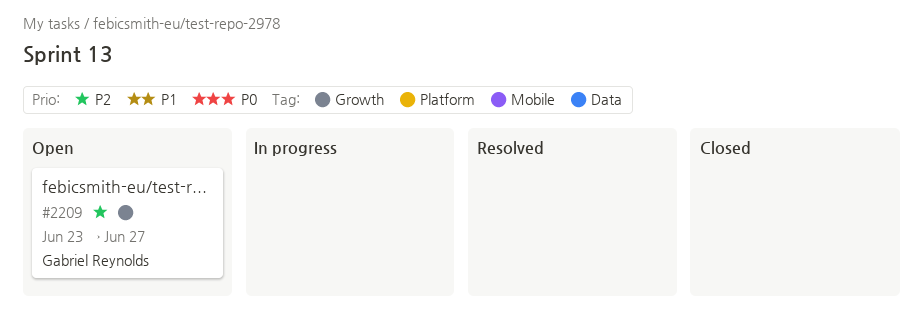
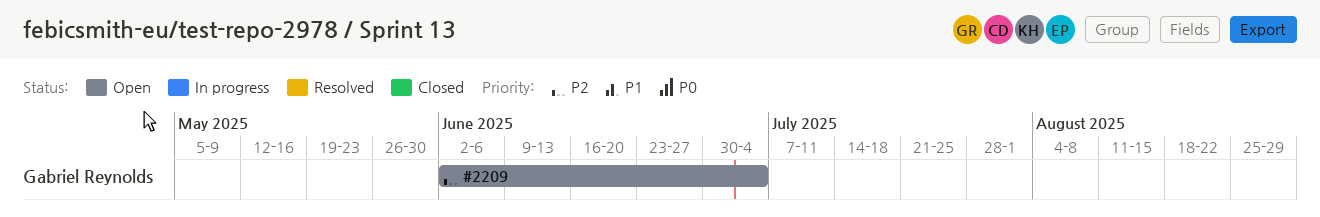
#2209, start: Jun 23 -> Jun 2
#2209, due: Jun 27 -> Jul 4

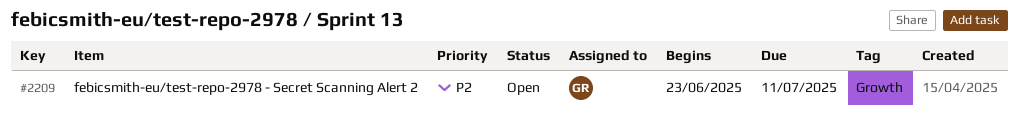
#2209, start: Jun 2 -> Jun 23
#2209, due: Jul 4 -> Jul 11

